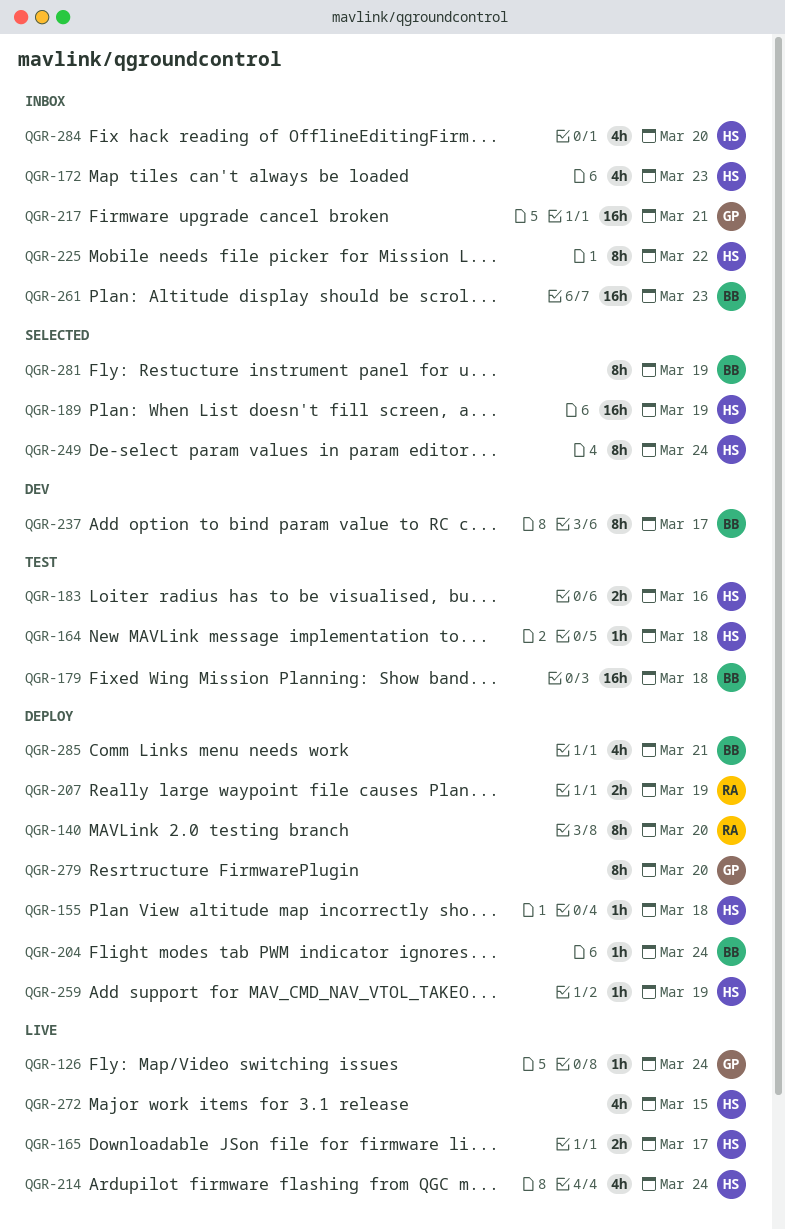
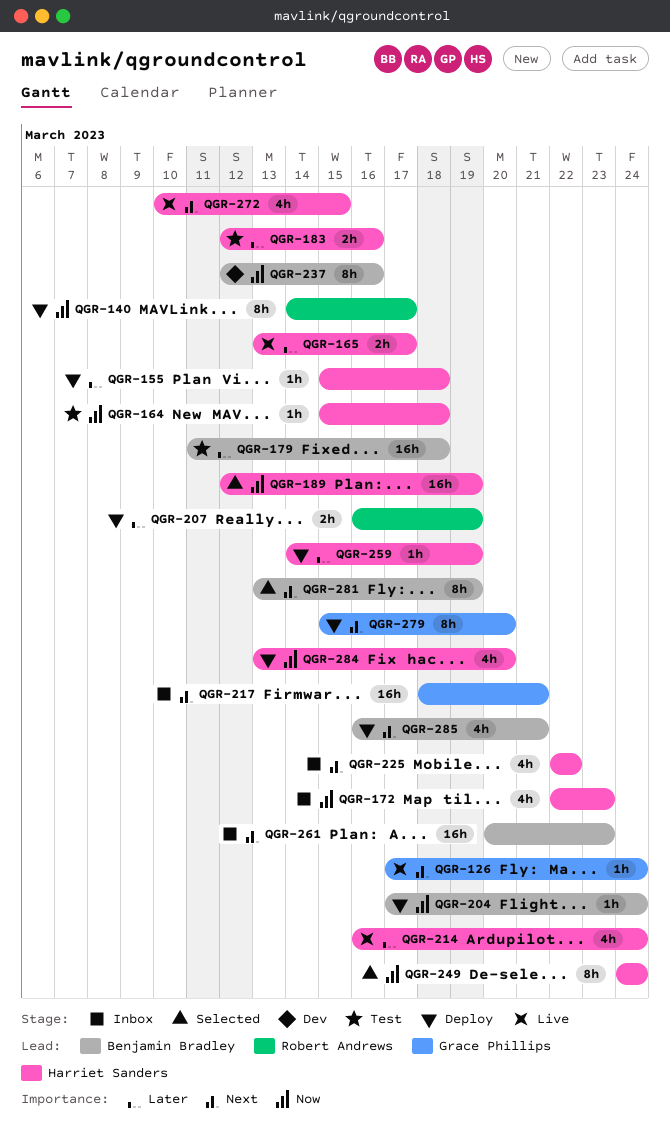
QGR-140, due: Mar 20 -> Mar 17
QGR-225, estimate: 8h -> 4h
QGR-237, due: Mar 17 -> Mar 16
QGR-284, status: Inbox -> Deploy

